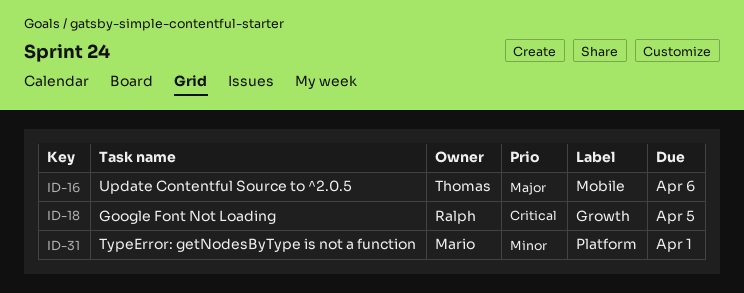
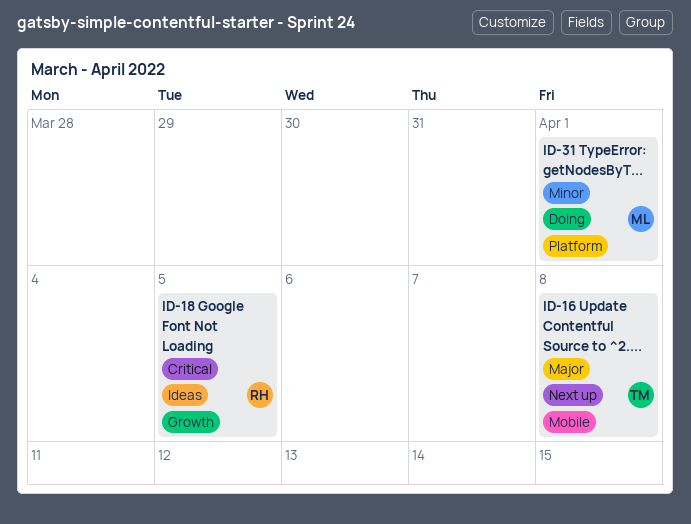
ID-16, due: Apr 6 -> Apr 8

